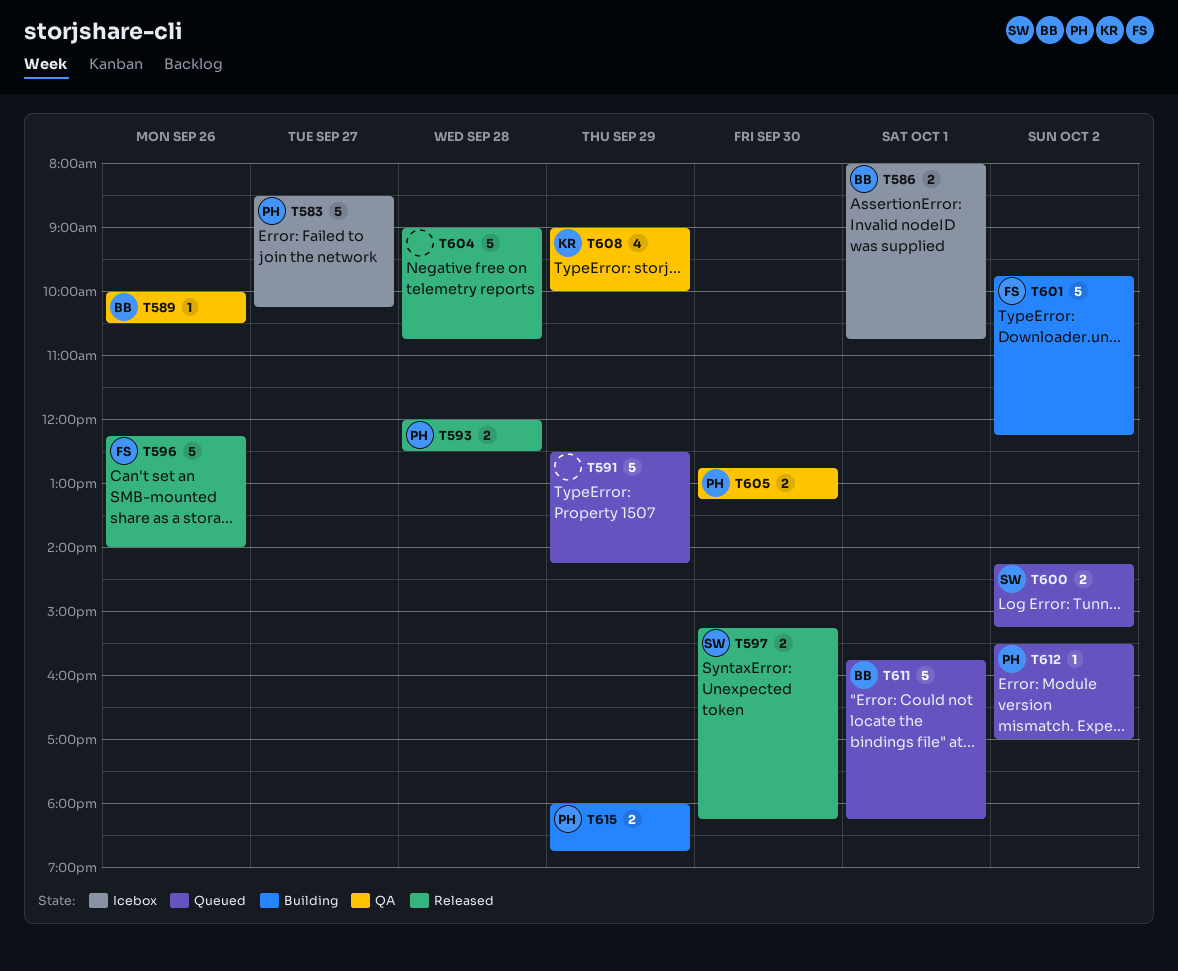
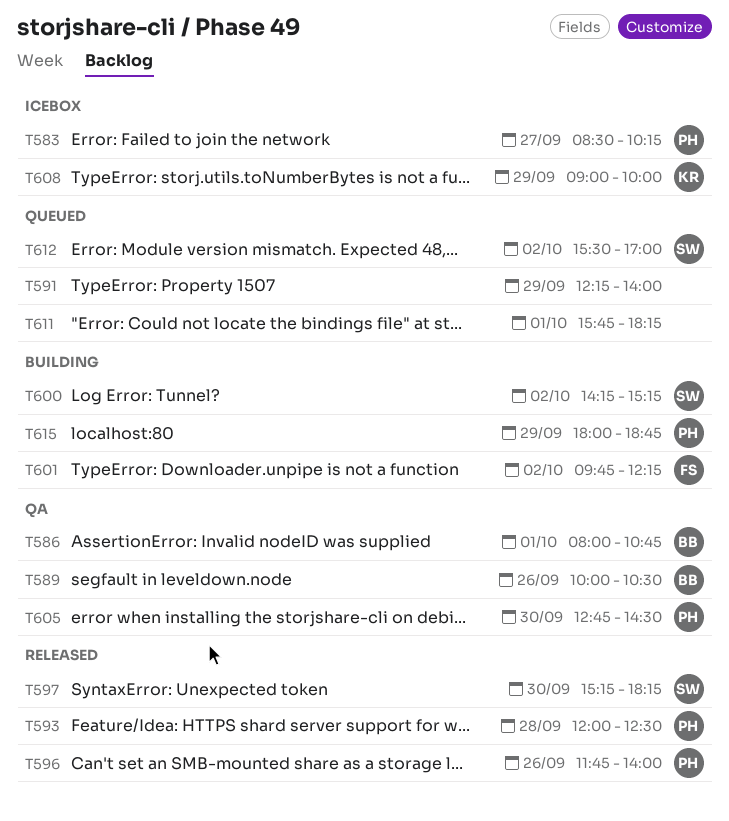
T586, status: Icebox -> QA
T591, begins: 12:30 -> 12:15
T591, ends: 14:15 -> 14:00
T596, owner: FS -> PH
T596, begins: 12:15 -> 11:45
T600, status: Queued -> Building
T604: present -> none
T605, ends: 13:15 -> 14:30
T608, status: QA -> Icebox
T611, owner: BB -> none
T612, owner: PH -> SW

